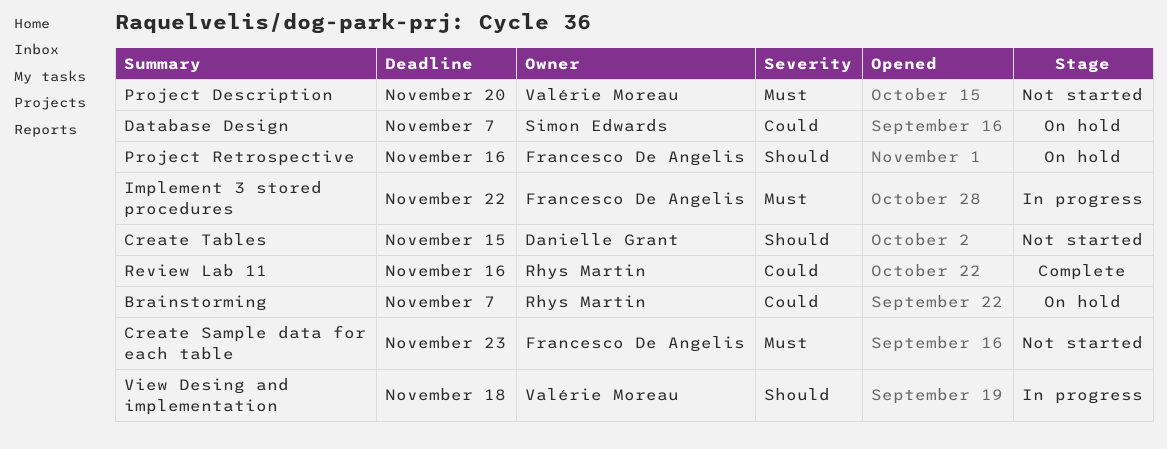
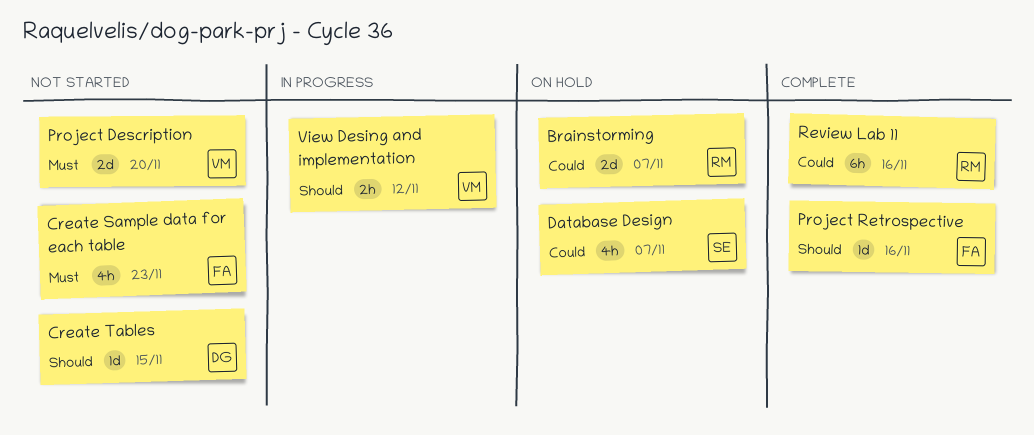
Implement 3 stored procedures: present -> none
Project Retrospective, status: On hold -> Complete
View Desing and implementation, due: Nov 18 -> Nov 12

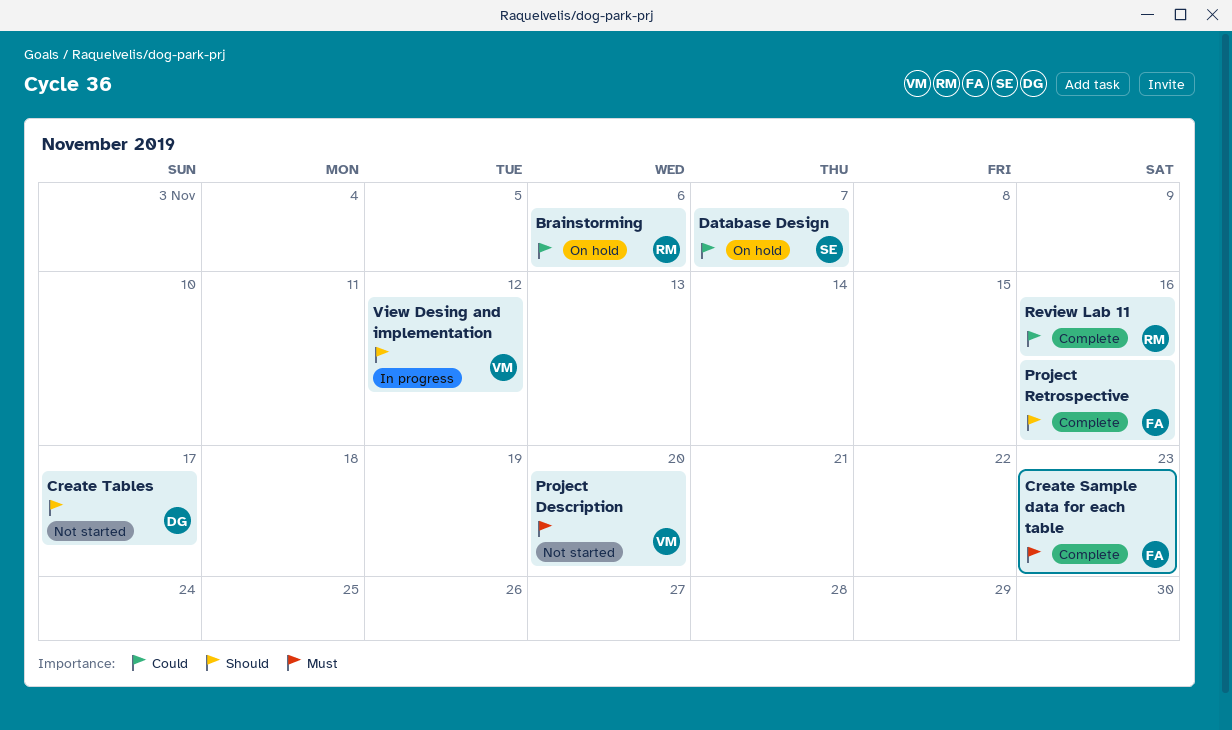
Brainstorming, due: Nov 7 -> Nov 6
Create Sample data for each table, status: Not started -> Complete
Create Tables, due: Nov 15 -> Nov 17

